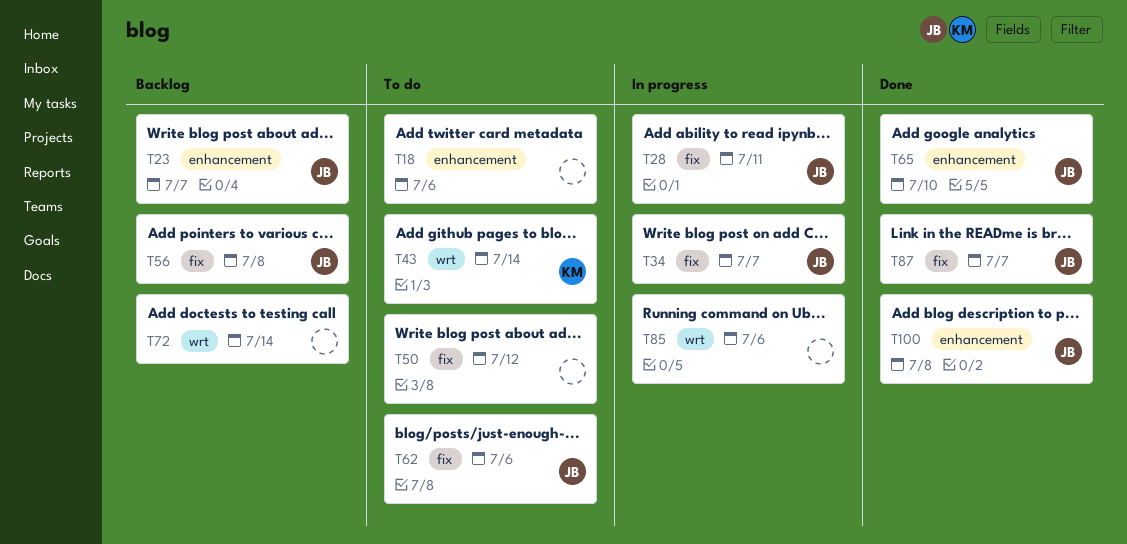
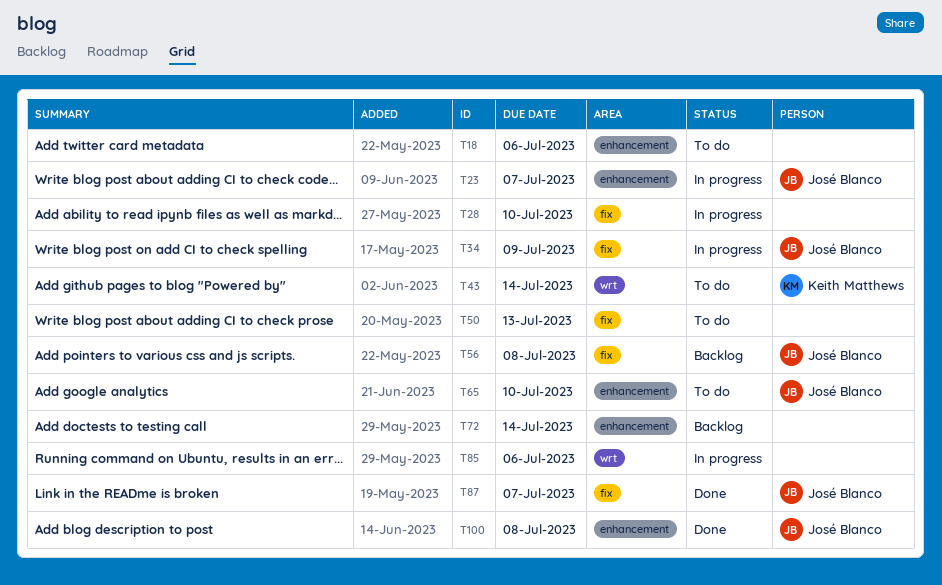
T23, status: Backlog -> In progress
T28, owner: José Blanco -> none
T28, due: Jul 11 -> Jul 10
T34, due: Jul 7 -> Jul 9
T50, due: Jul 12 -> Jul 13
T62: present -> none
T65, status: Done -> To do
T72, label: wrt -> enhancement

